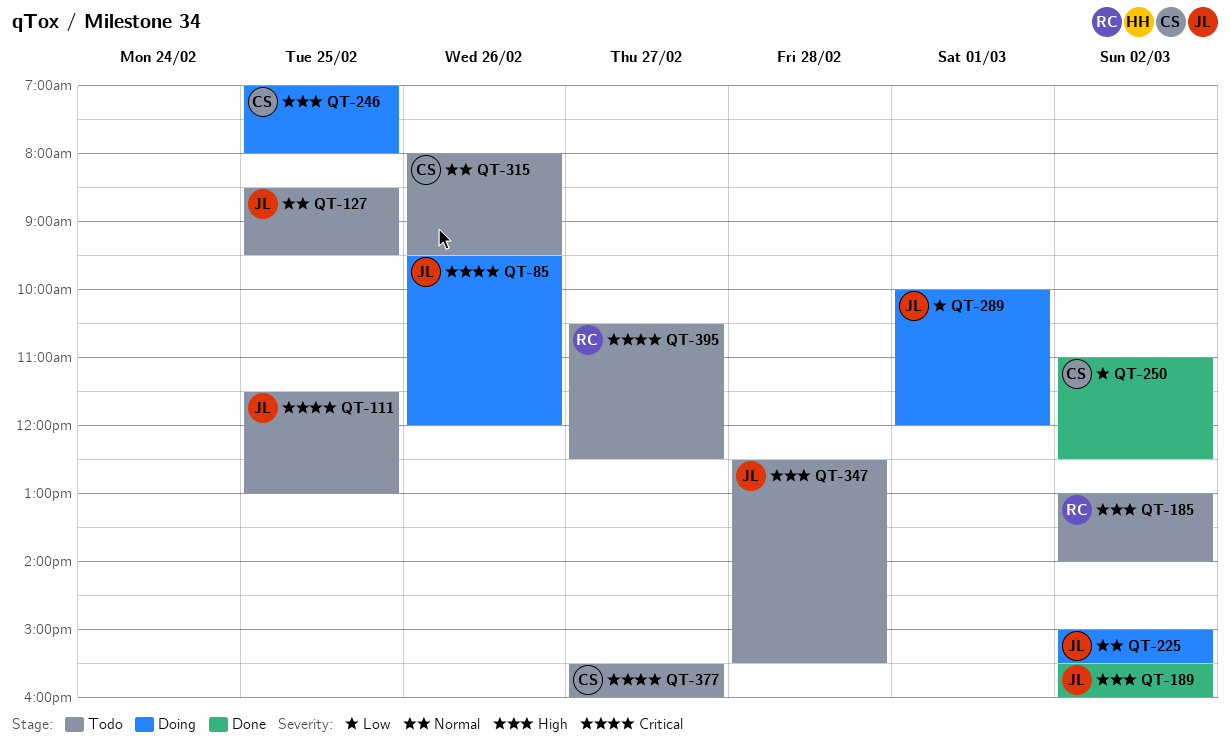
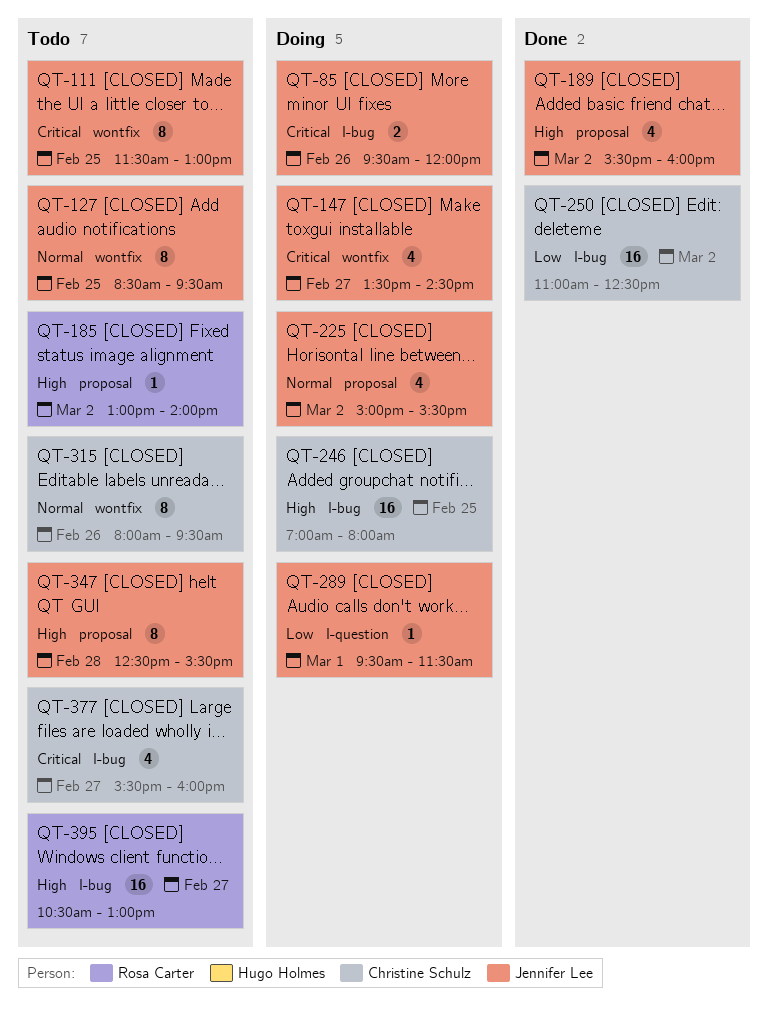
QT-147: none -> present
QT-289, begins: 10:00 -> 09:30
QT-289, ends: 12:00 -> 11:30
QT-395, priority: Critical -> High
QT-395, ends: 12:30 -> 13:00

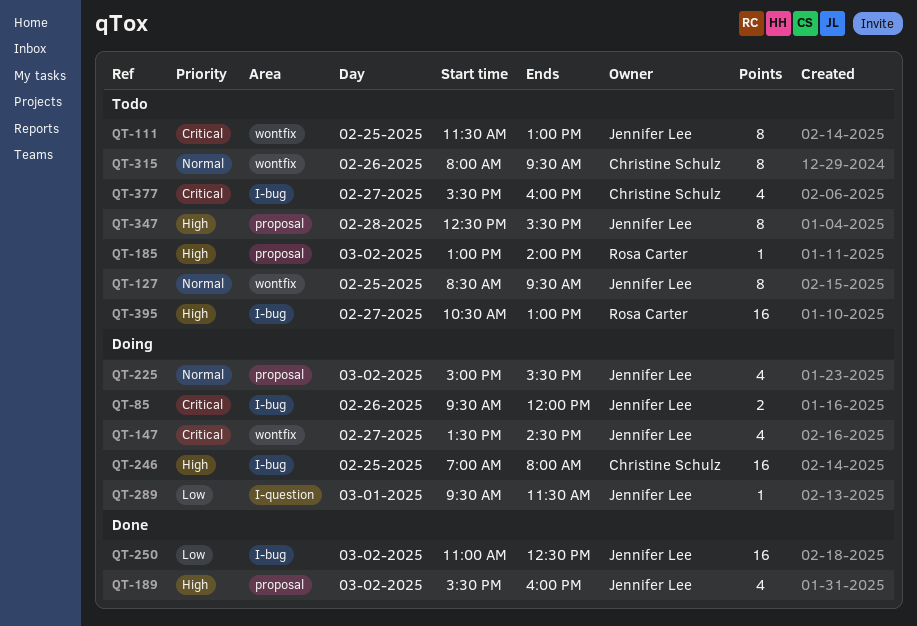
QT-250, owner: Christine Schulz -> Jennifer Lee

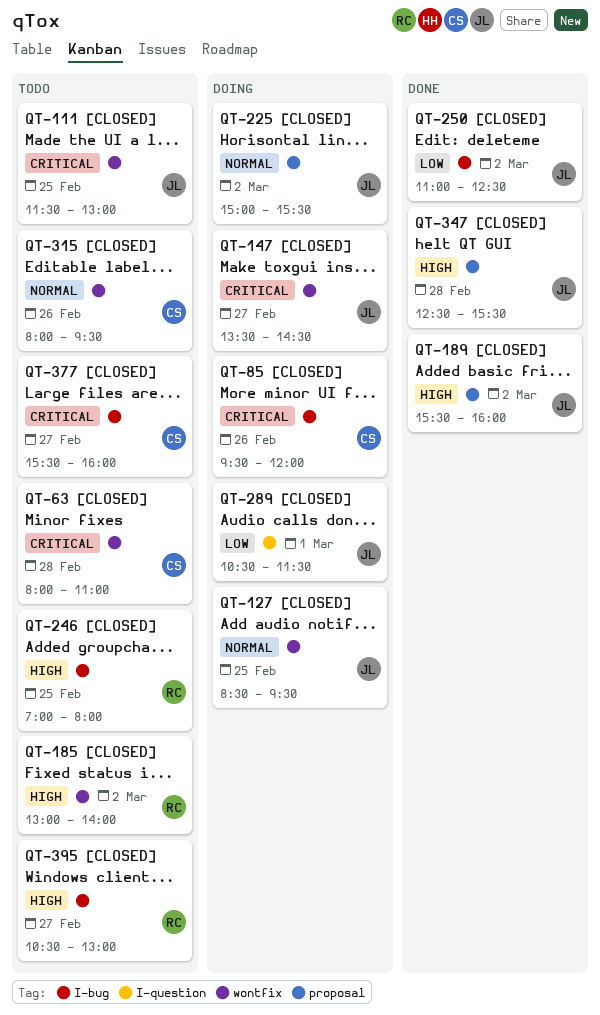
QT-63: none -> present
QT-85, owner: Jennifer Lee -> Christine Schulz
QT-127, status: Todo -> Doing
QT-185, label: proposal -> wontfix
QT-246, status: Doing -> Todo
QT-246, owner: Christine Schulz -> Rosa Carter
QT-289, begins: 09:30 -> 10:30
QT-347, status: Todo -> Done

